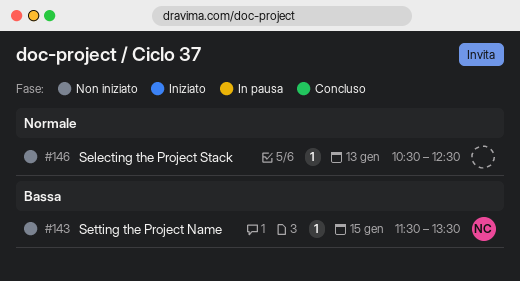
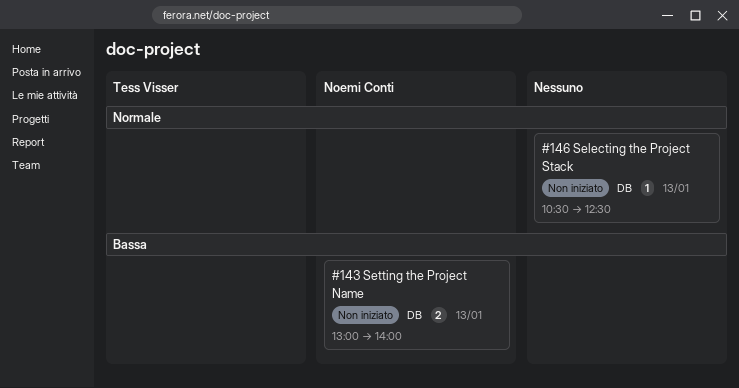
#143, estimate: 1 -> 2
#143, day: Jan 15 -> Jan 13
#143, begins: 11:30 -> 13:00
#143, ends: 13:30 -> 14:00

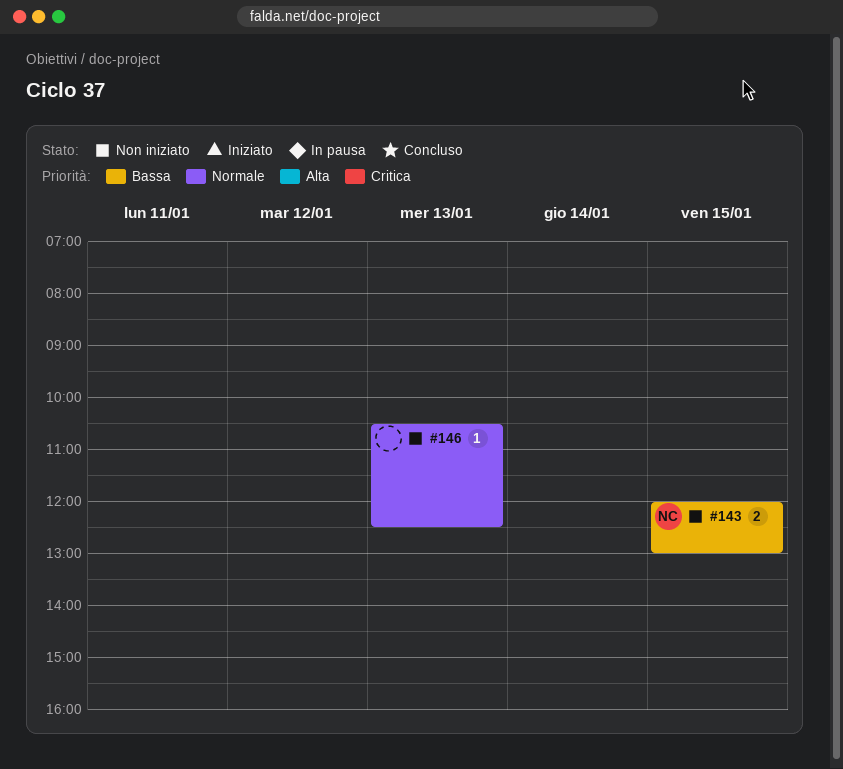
#143, day: Jan 13 -> Jan 15
#143, begins: 13:00 -> 12:00
#143, ends: 14:00 -> 13:00

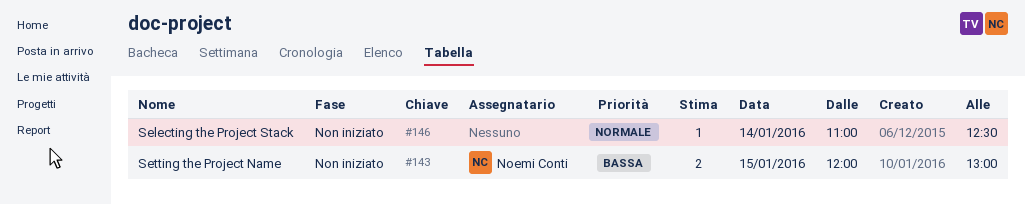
#146, day: Jan 13 -> Jan 14
#146, begins: 10:30 -> 11:00

